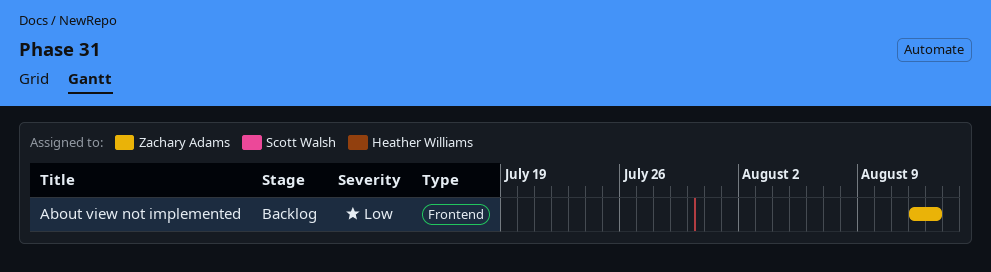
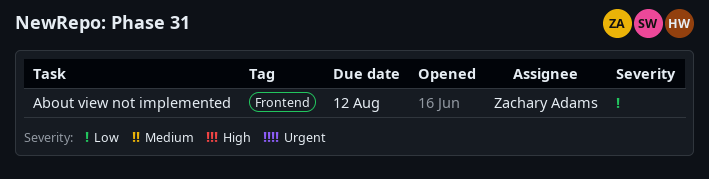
About view not implemented, due: Aug 13 -> Aug 12

